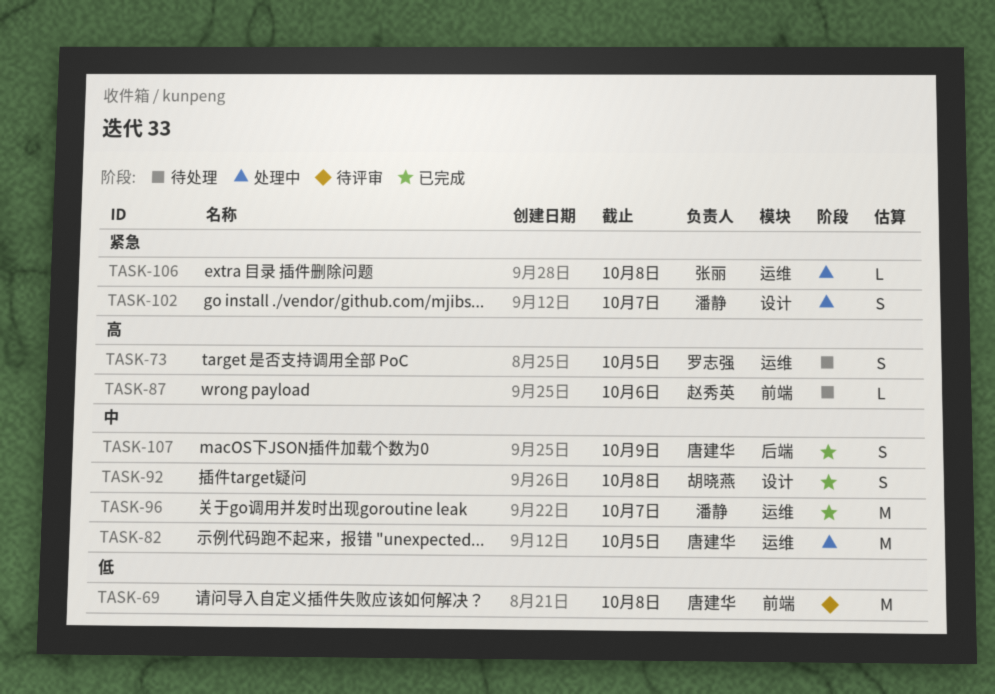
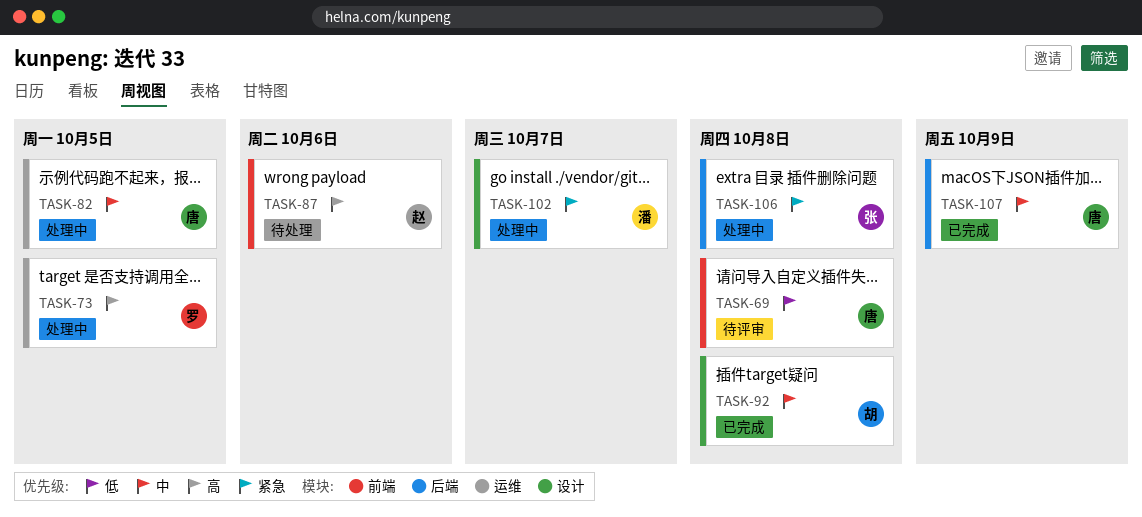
TASK-73, status: 待处理 -> 处理中
TASK-96: present -> none
TASK-106, label: 运维 -> 后端

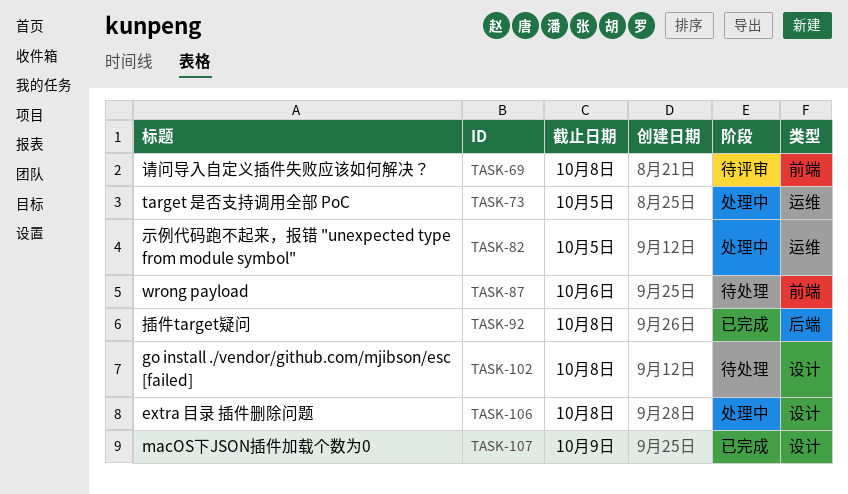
TASK-92, label: 设计 -> 后端
TASK-102, status: 处理中 -> 待处理
TASK-102, due: Oct 7 -> Oct 8
TASK-106, label: 后端 -> 设计
TASK-107, label: 后端 -> 设计

